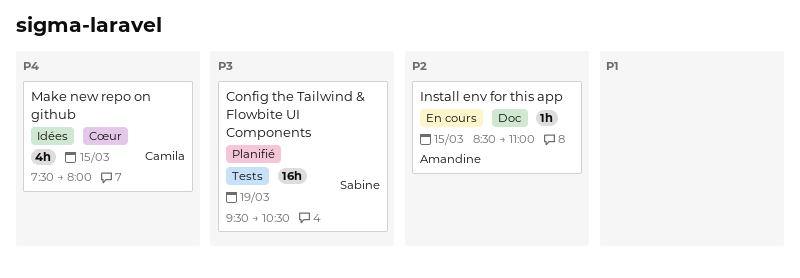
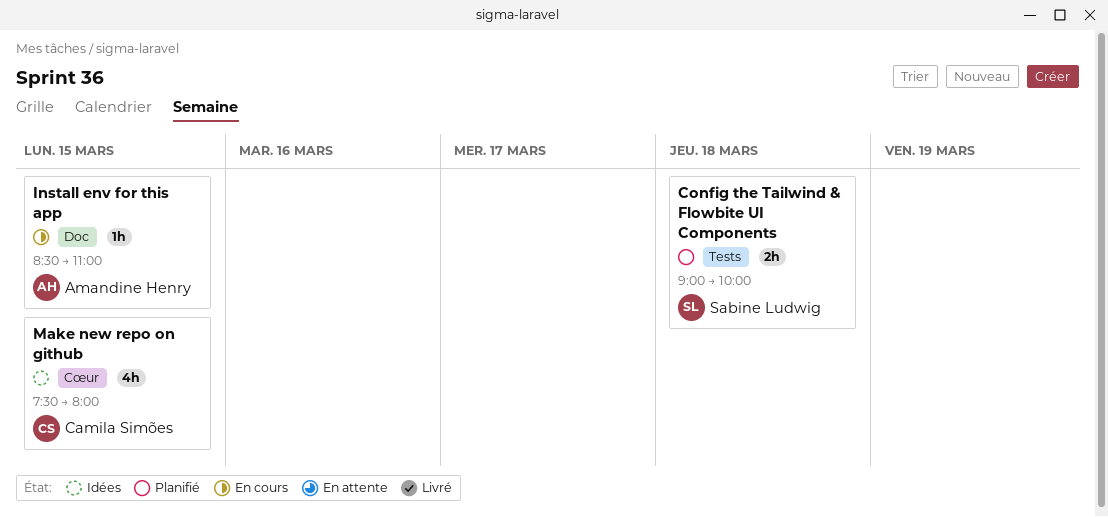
Config the Tailwind & Flowbite UI Components, estimate: 16h -> 2h
Config the Tailwind & Flowbite UI Components, day: Mar 19 -> Mar 18
Config the Tailwind & Flowbite UI Components, begins: 09:30 -> 09:00
Config the Tailwind & Flowbite UI Components, ends: 10:30 -> 10:00

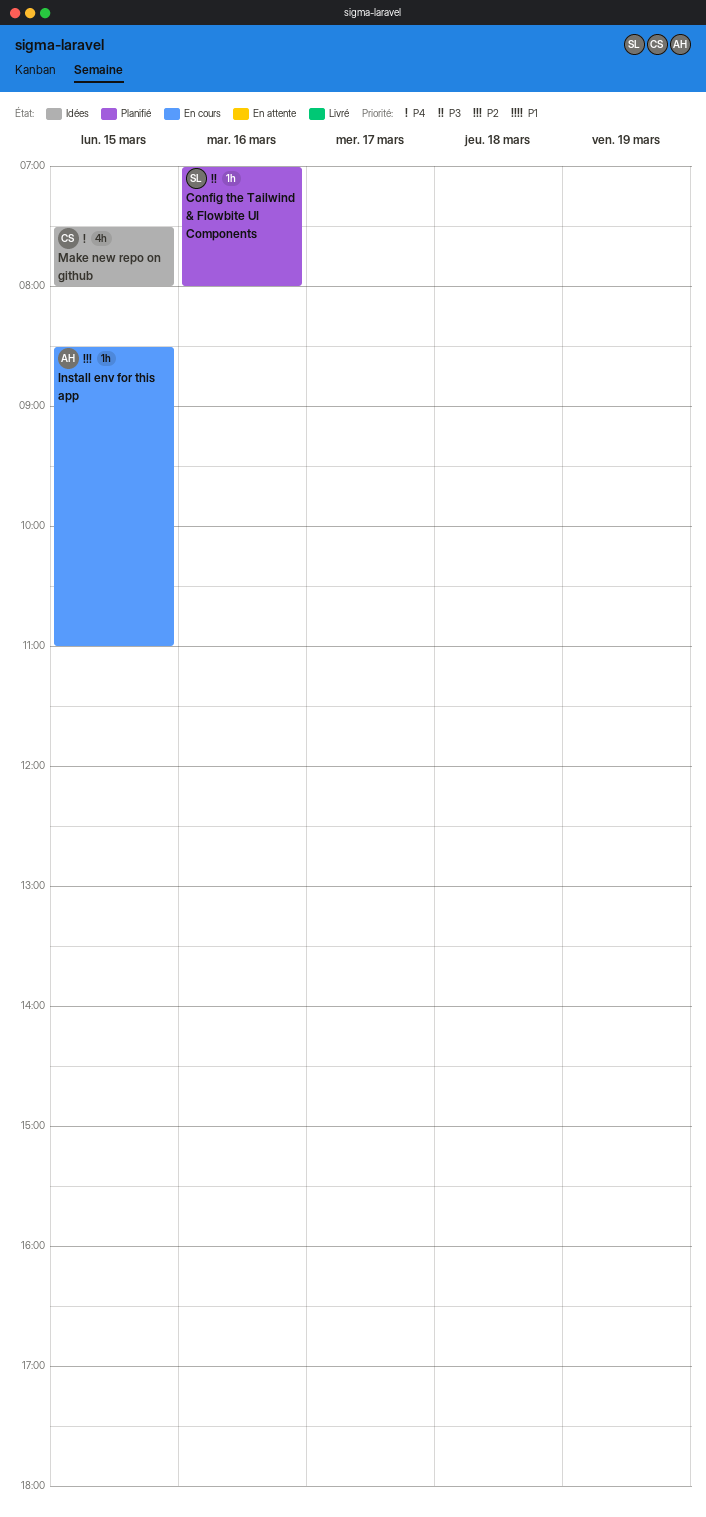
Config the Tailwind & Flowbite UI Components, estimate: 2h -> 1h
Config the Tailwind & Flowbite UI Components, day: Mar 18 -> Mar 16
Config the Tailwind & Flowbite UI Components, begins: 09:00 -> 07:00
Config the Tailwind & Flowbite UI Components, ends: 10:00 -> 08:00

